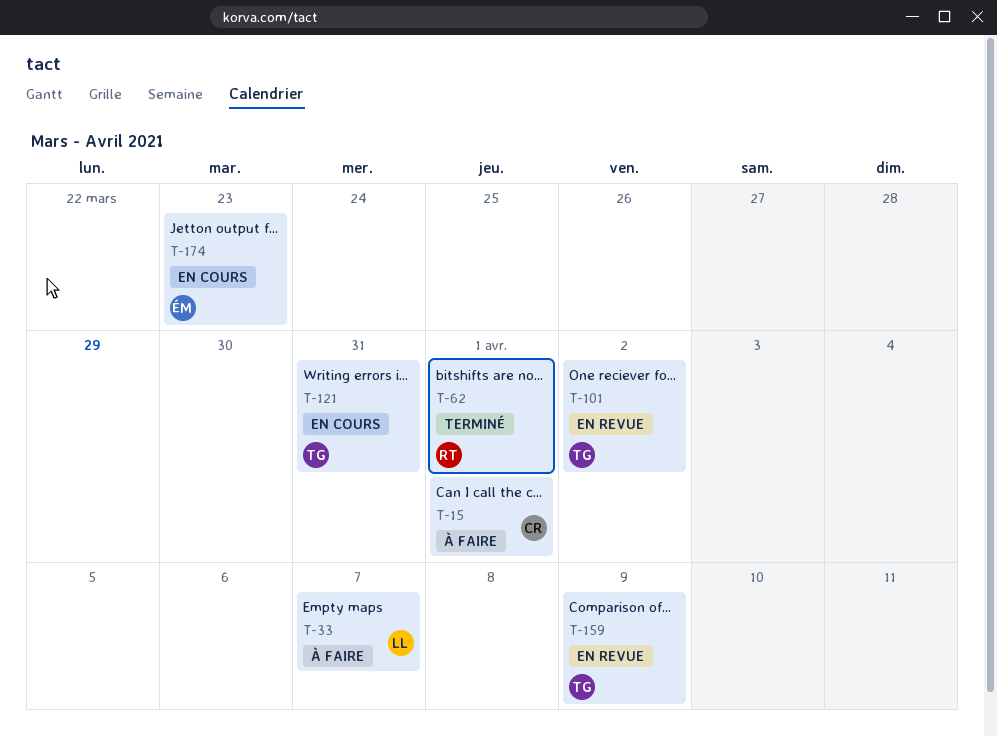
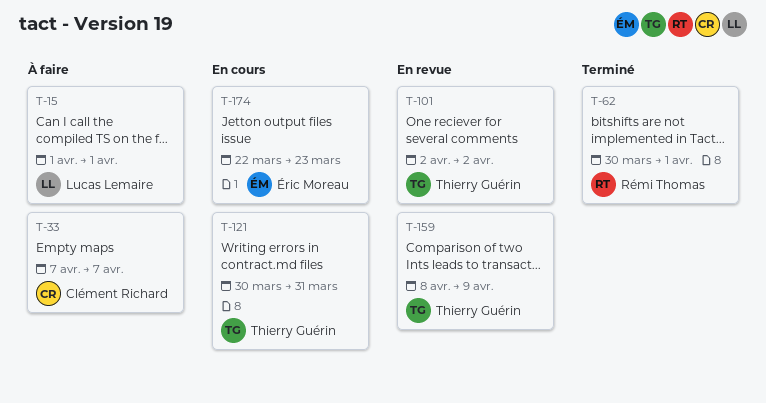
T-15, owner: Clément Richard -> Lucas Lemaire
T-33, owner: Lucas Lemaire -> Clément Richard

